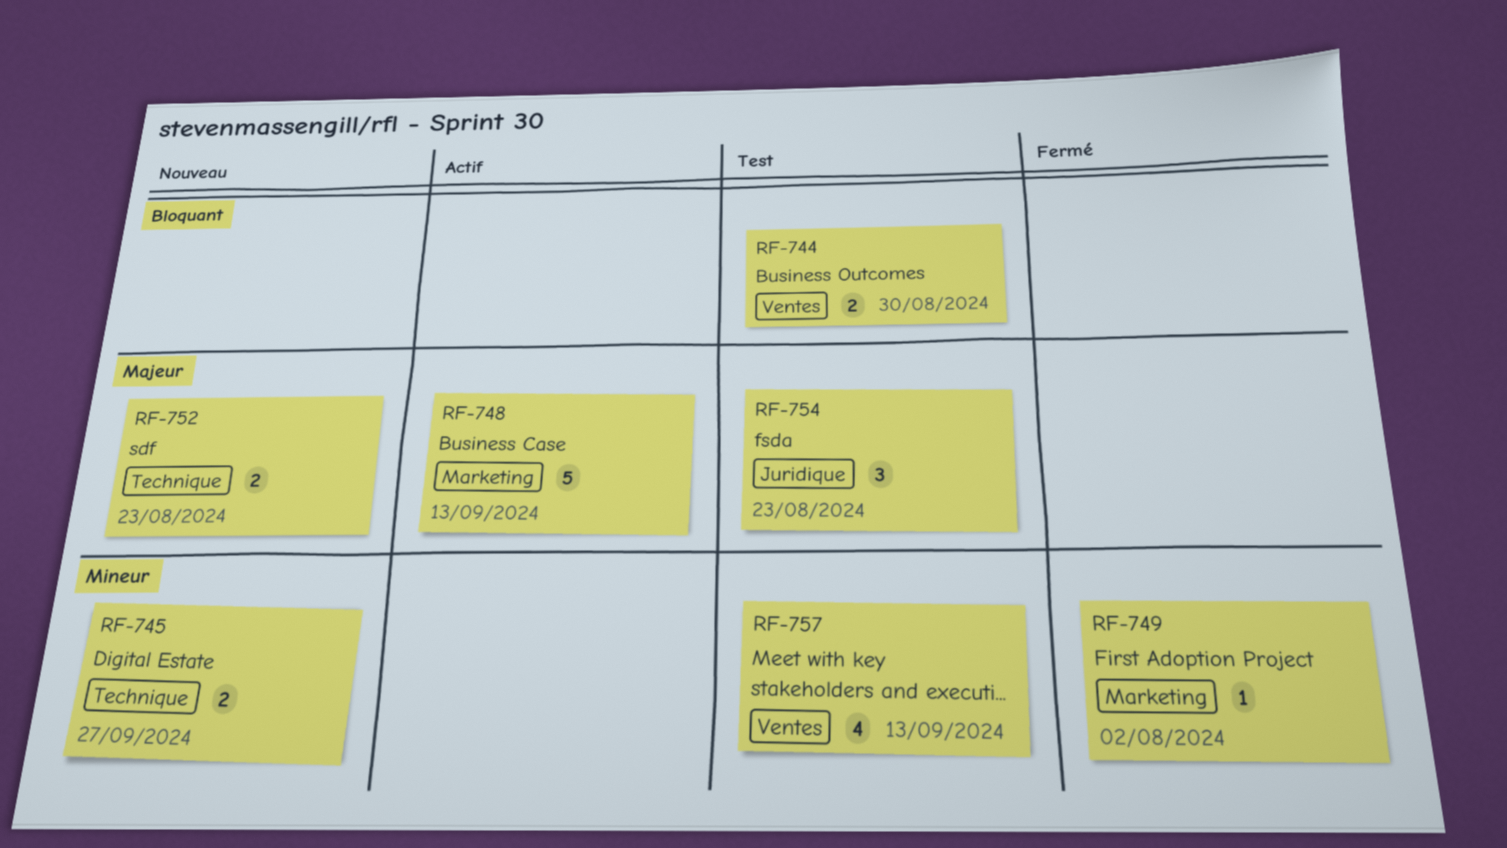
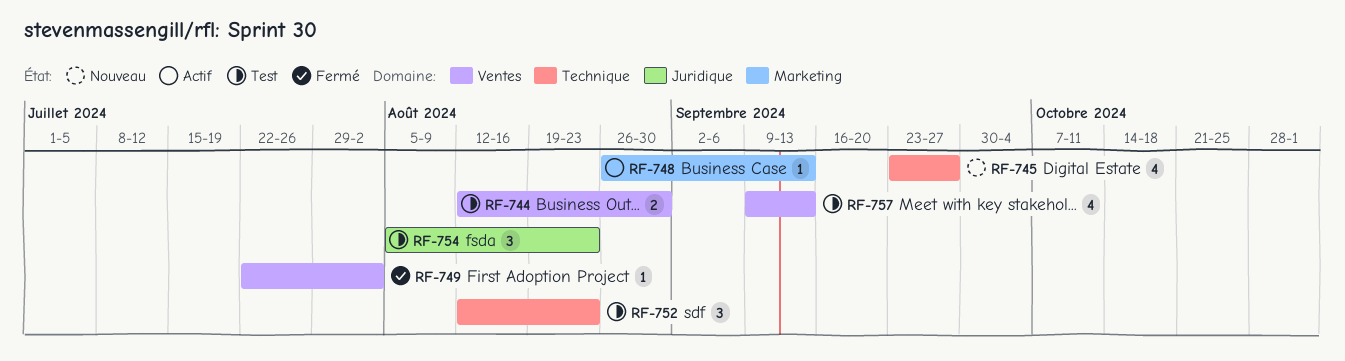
RF-745, estimate: 2 -> 4
RF-748, estimate: 5 -> 1
RF-749, label: Marketing -> Ventes
RF-752, status: Nouveau -> Test
RF-752, estimate: 2 -> 3

